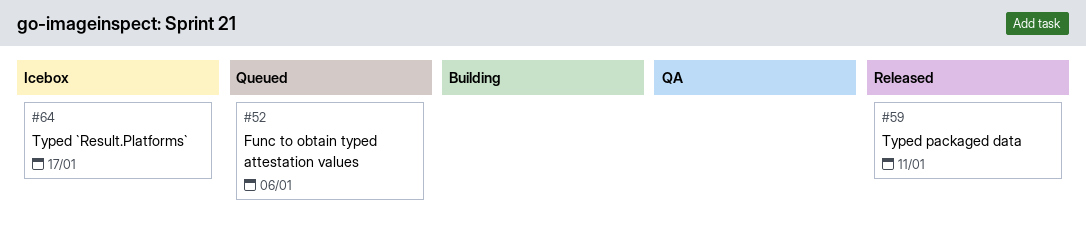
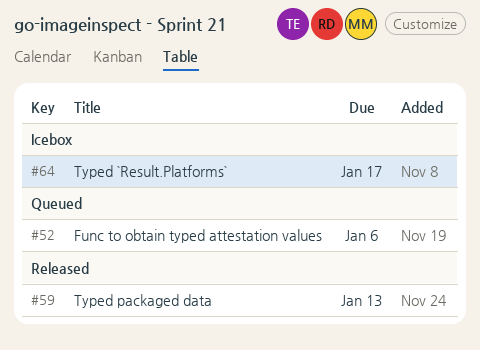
#59, due: Jan 11 -> Jan 13

